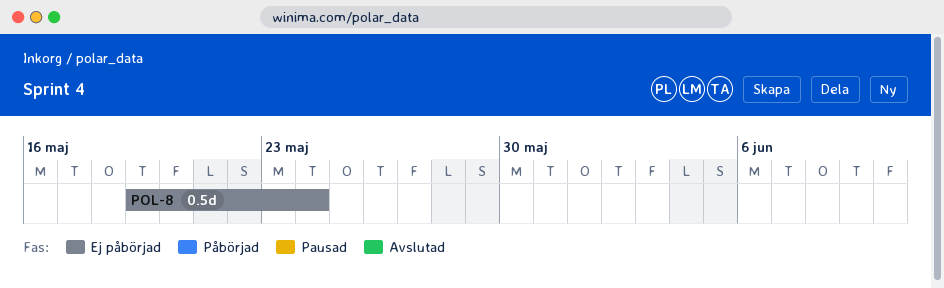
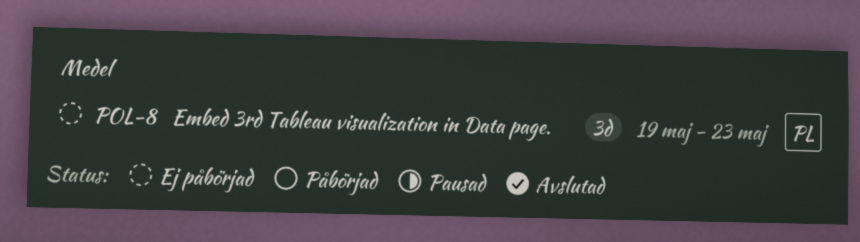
POL-8, estimate: 0.5d -> 3d
POL-8, due: May 24 -> May 23

